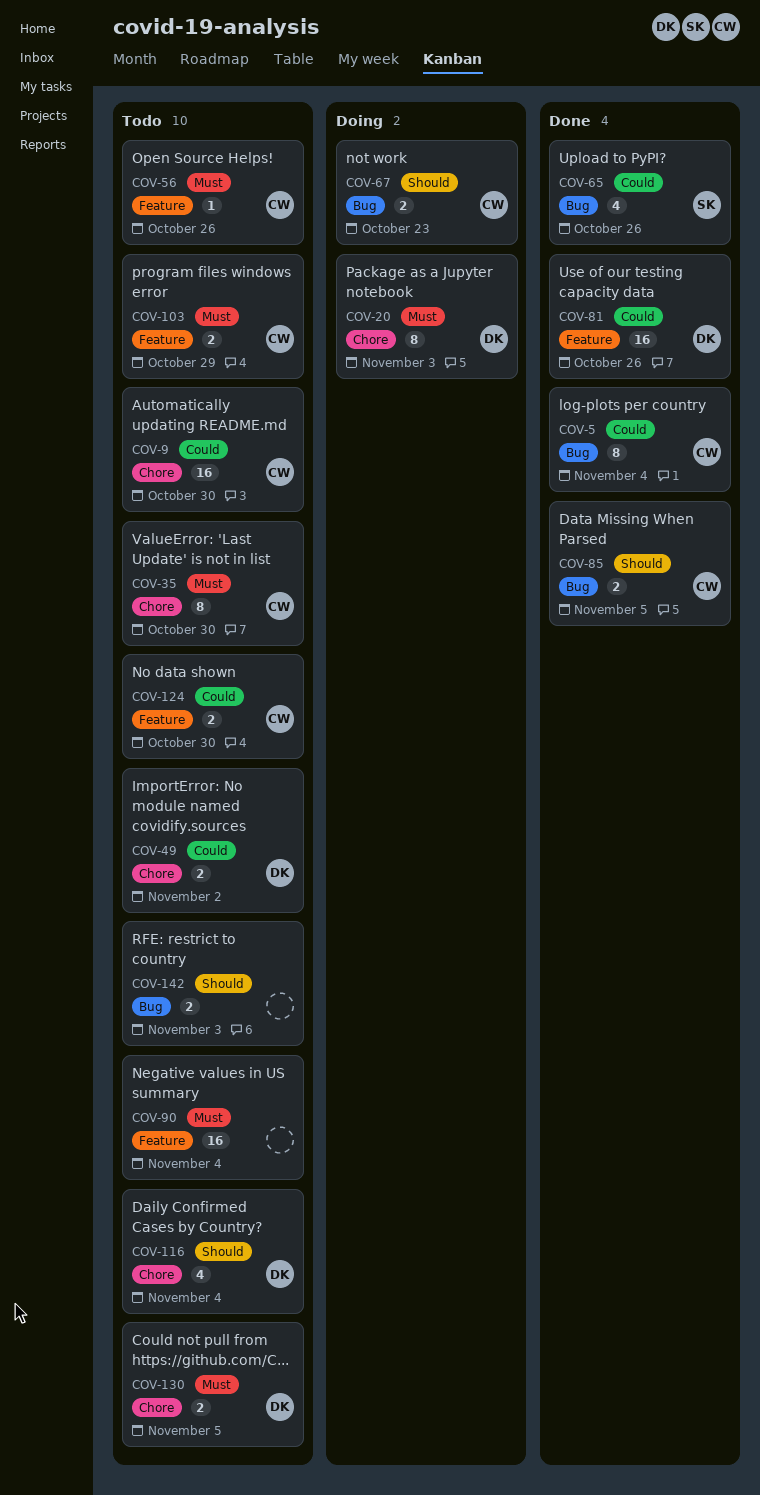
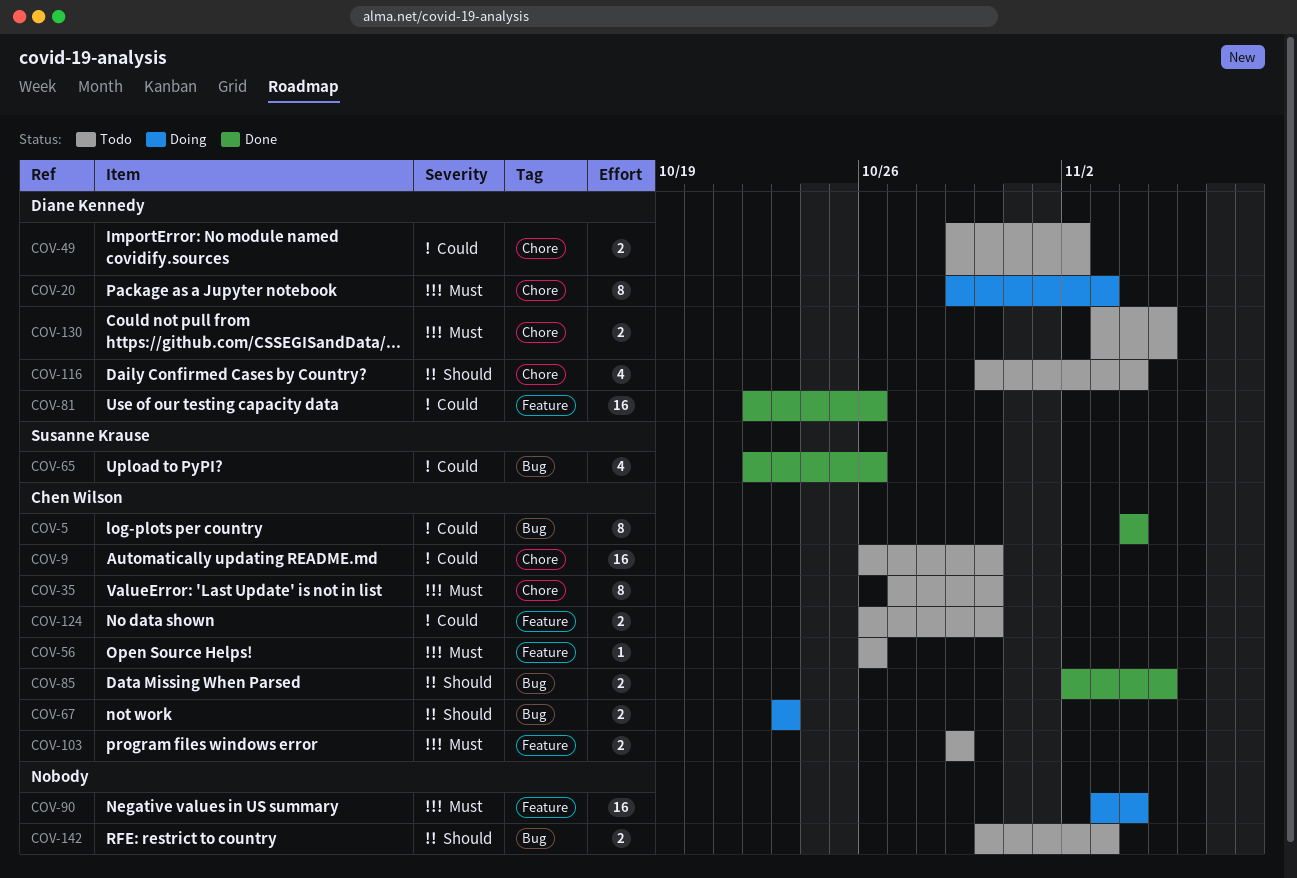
COV-90, status: Todo -> Doing

